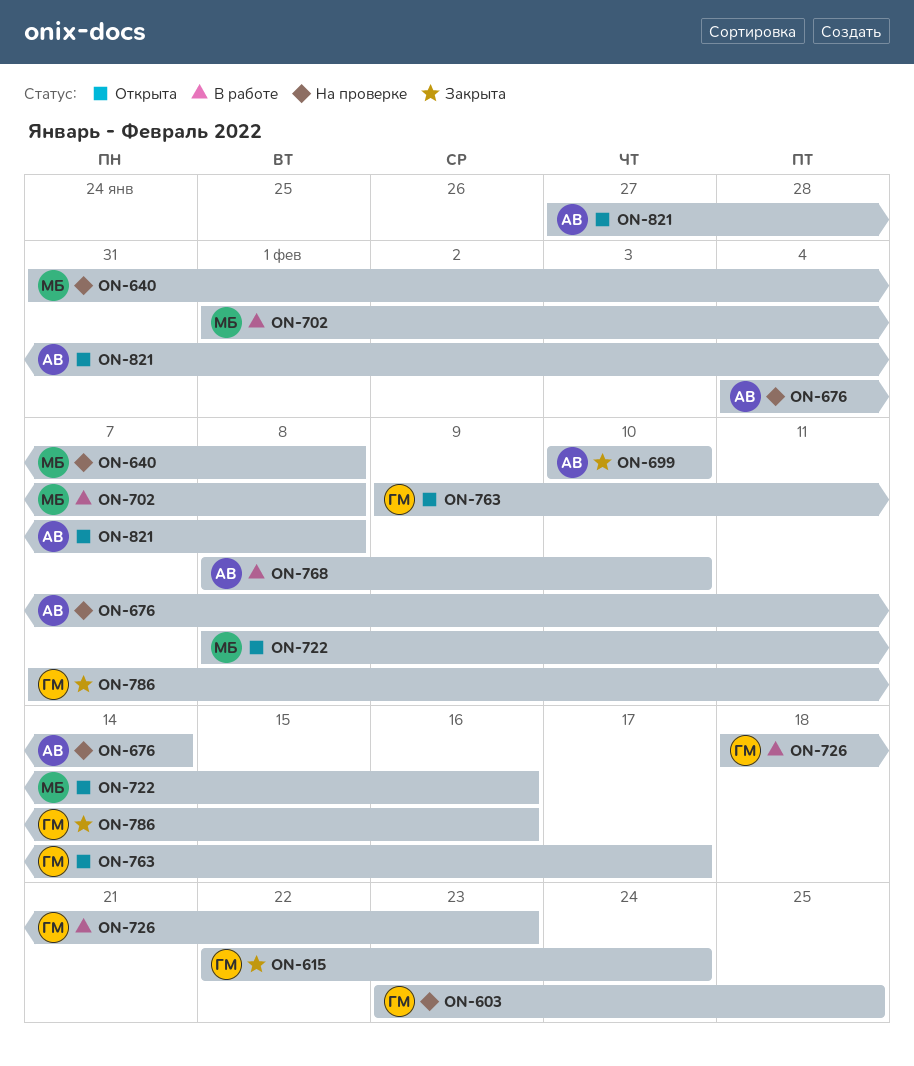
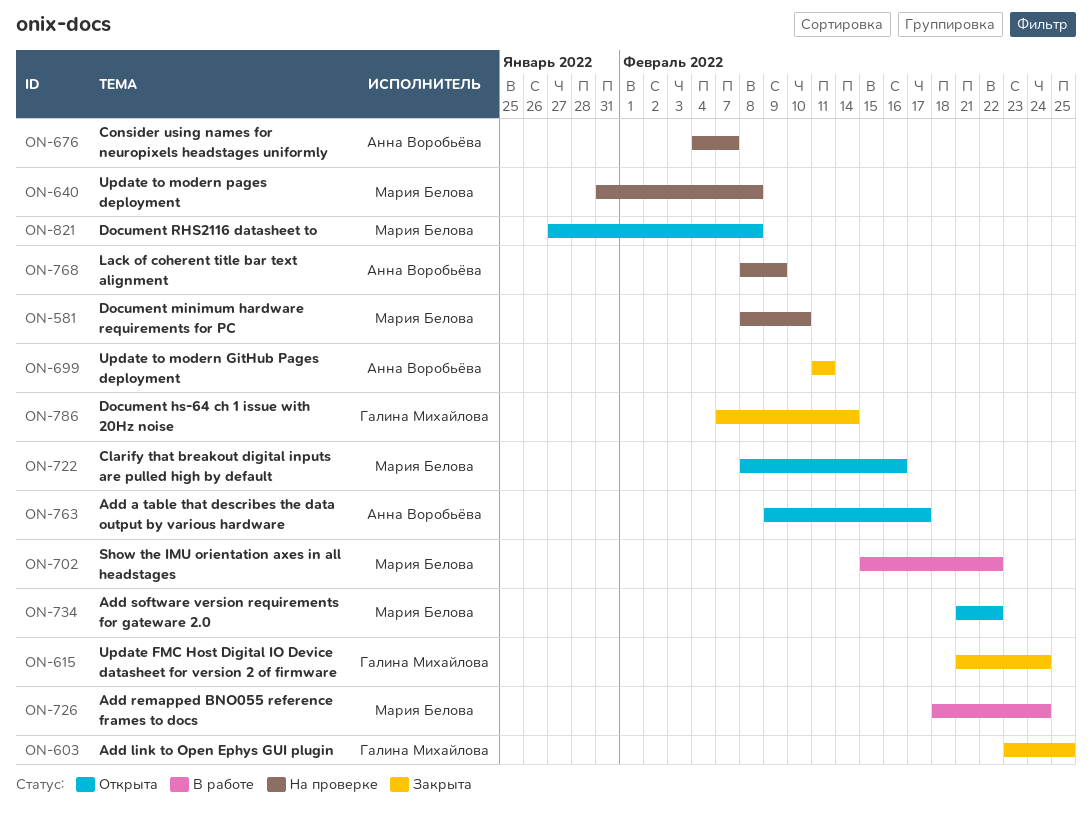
ON-581: none -> present
ON-603, status: На проверке -> Закрыта
ON-615, start: Feb 22 -> Feb 21
ON-676, due: Feb 14 -> Feb 7
ON-699, start: Feb 10 -> Feb 11
ON-699, due: Feb 10 -> Feb 11
ON-702, start: Feb 1 -> Feb 15
ON-702, due: Feb 8 -> Feb 22
ON-726, owner: Галина Михайлова -> Мария Белова
ON-726, due: Feb 23 -> Feb 24
ON-734: none -> present
ON-763, owner: Галина Михайлова -> Анна Воробьёва
ON-768, status: В работе -> На проверке
ON-768, due: Feb 10 -> Feb 9
ON-786, due: Feb 16 -> Feb 14
ON-821, owner: Анна Воробьёва -> Мария Белова

